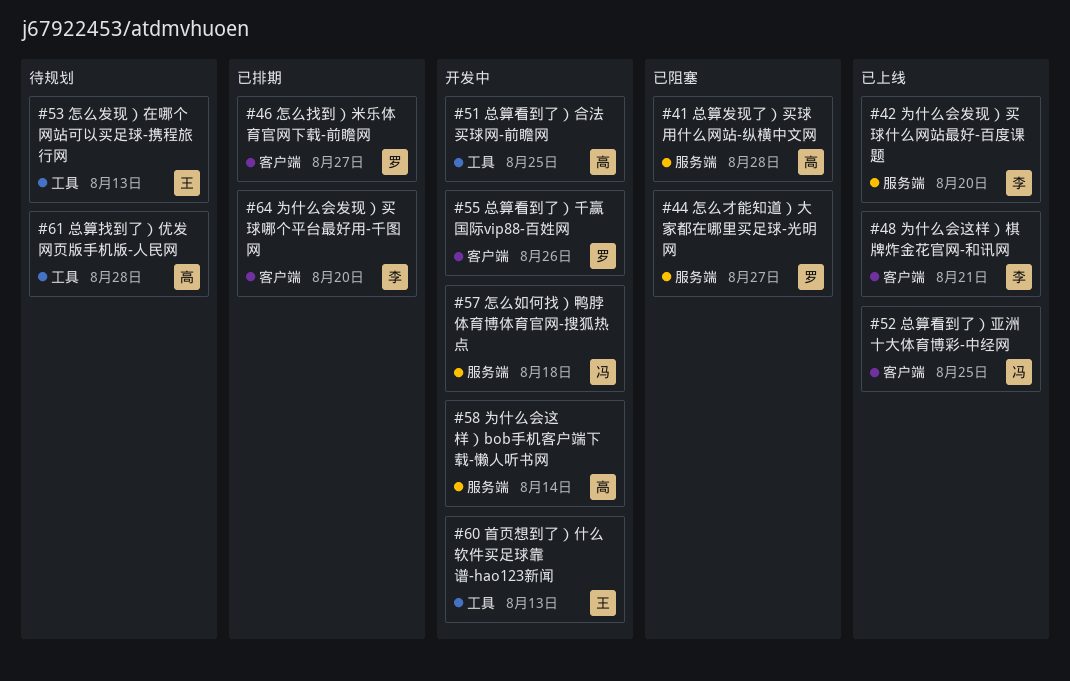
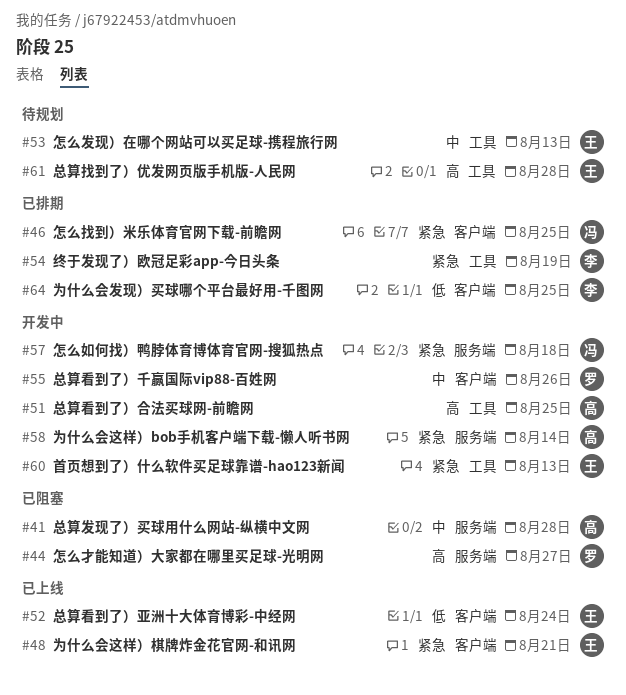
#42: present -> none
#46, owner: 罗 -> 冯
#46, due: Aug 27 -> Aug 25
#48, owner: 李 -> 王
#52, owner: 冯 -> 王
#52, due: Aug 25 -> Aug 24
#54: none -> present
#61, owner: 高 -> 王
#64, due: Aug 20 -> Aug 25

